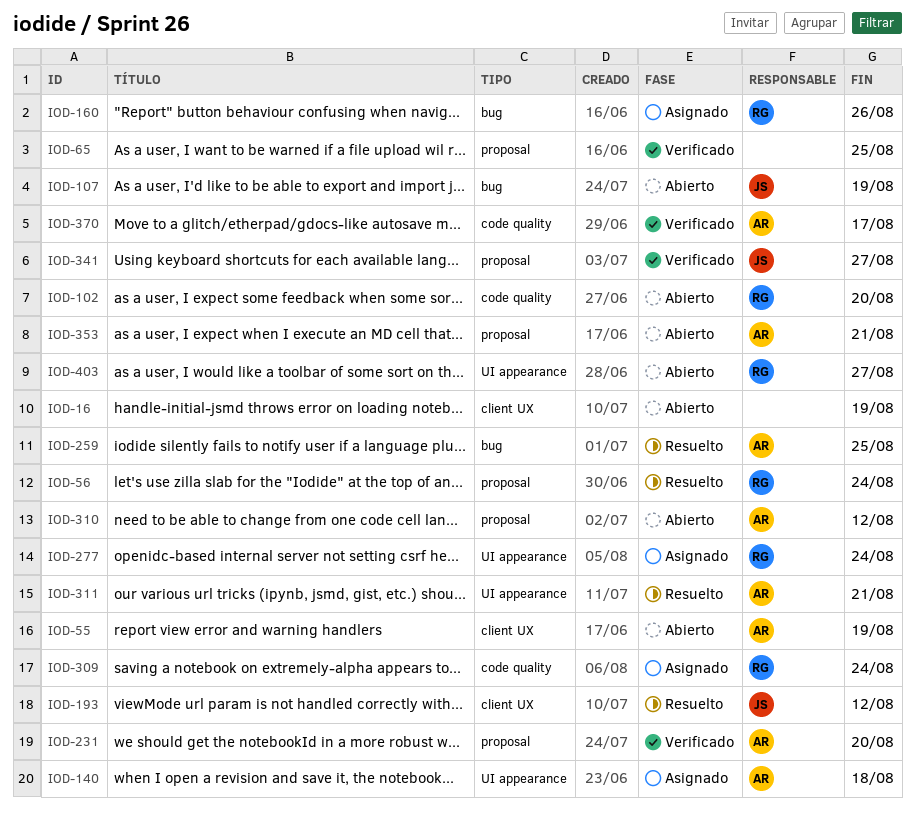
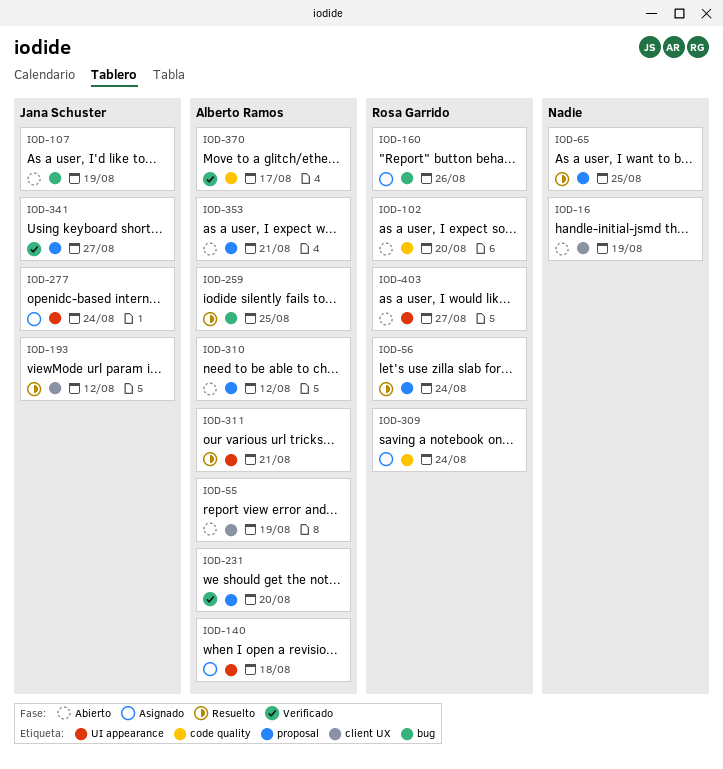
IOD-65, status: Verificado -> Resuelto
IOD-277, owner: Rosa Garrido -> Jana Schuster

